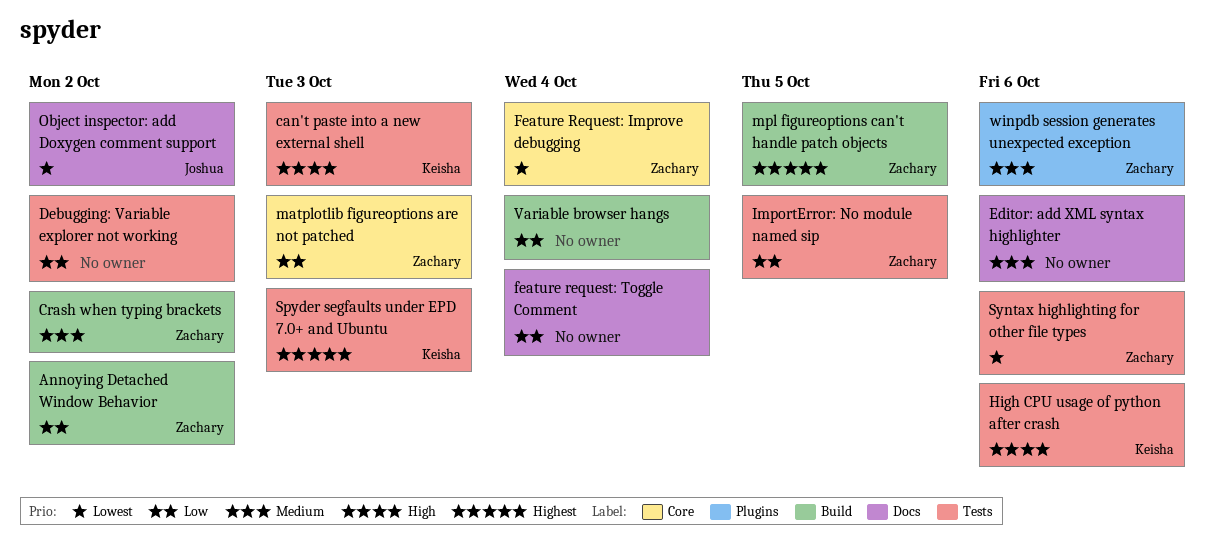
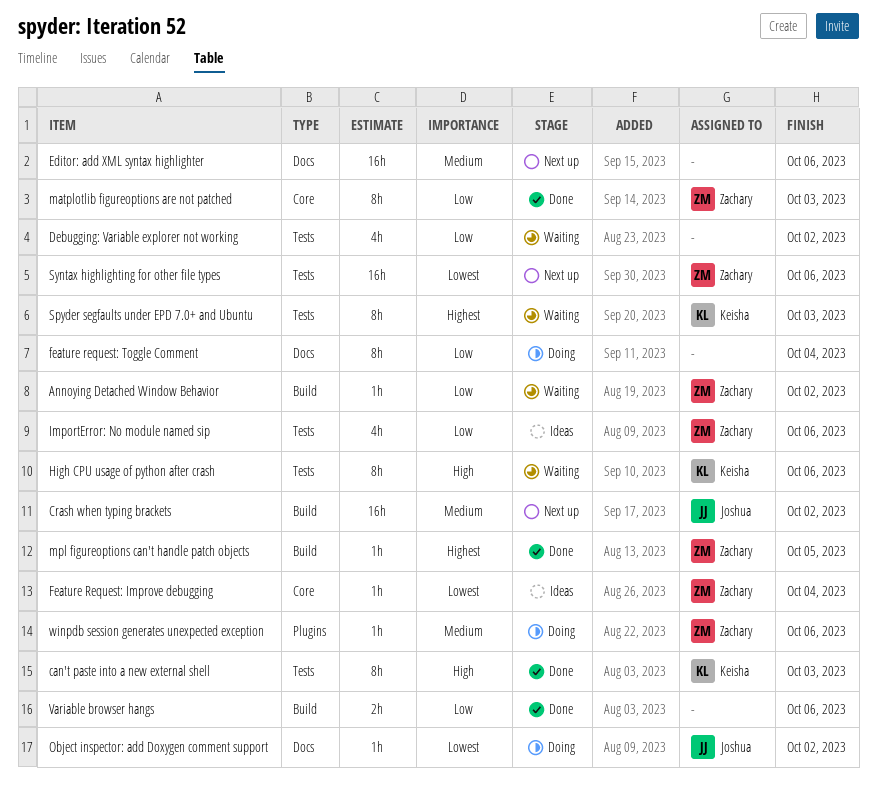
Crash when typing brackets, owner: Zachary -> Joshua
ImportError: No module named sip, due: Oct 5 -> Oct 6
Variable browser hangs, due: Oct 4 -> Oct 6

